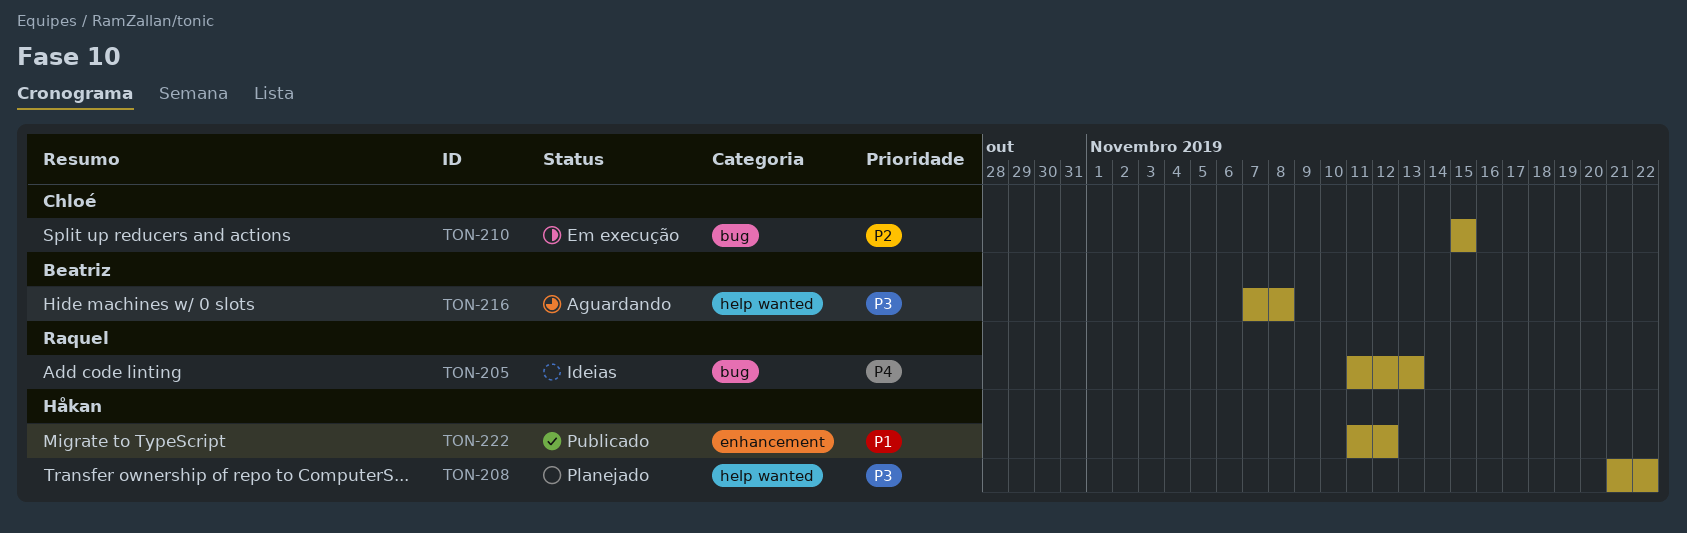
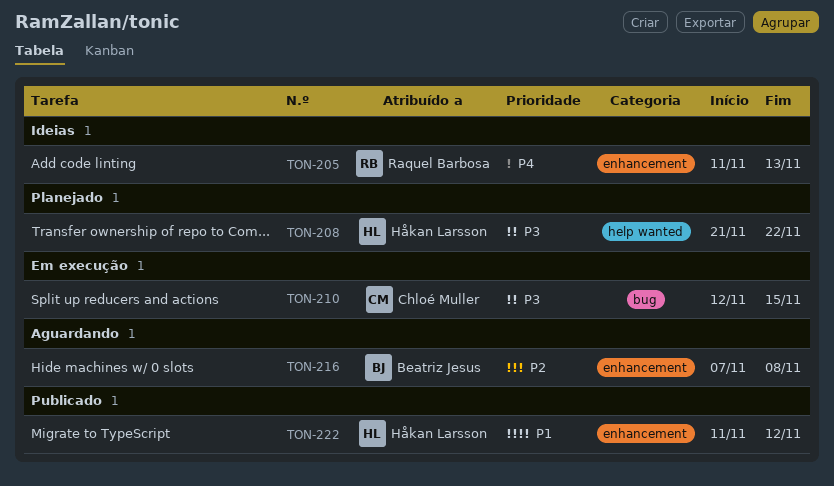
TON-205, label: bug -> enhancement
TON-210, priority: P2 -> P3
TON-210, start: Nov 15 -> Nov 12
TON-216, priority: P3 -> P2
TON-216, label: help wanted -> enhancement

